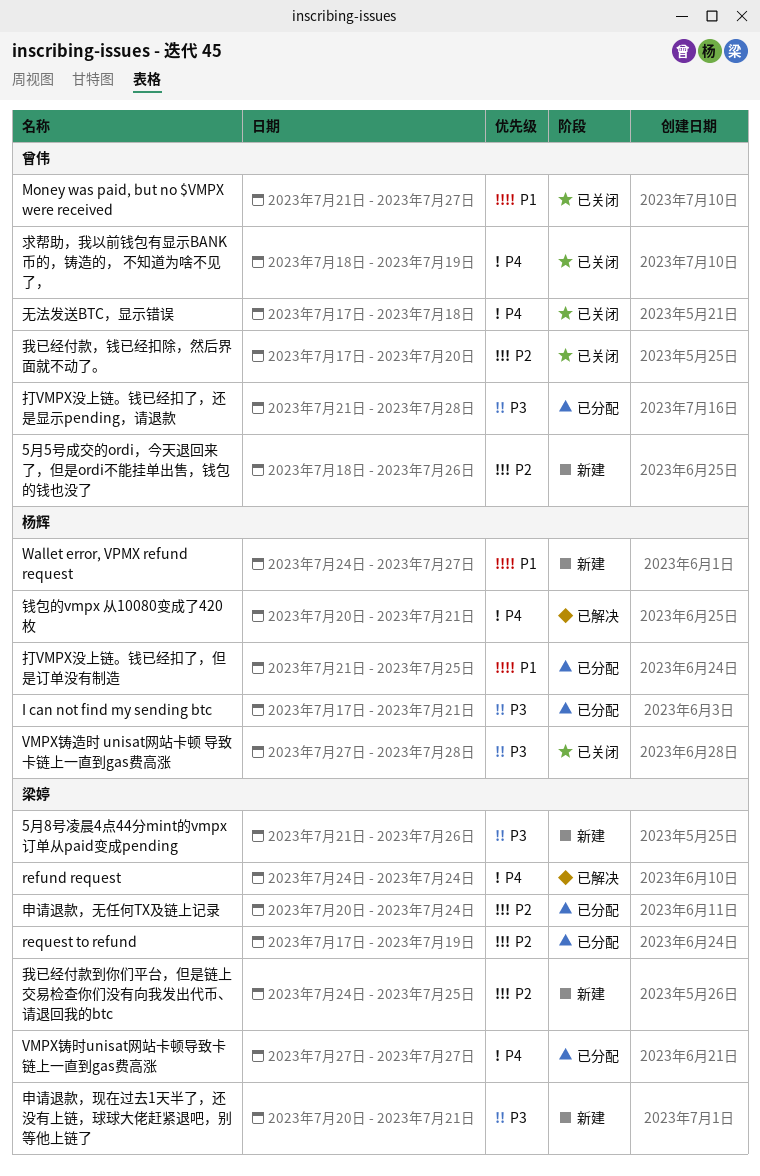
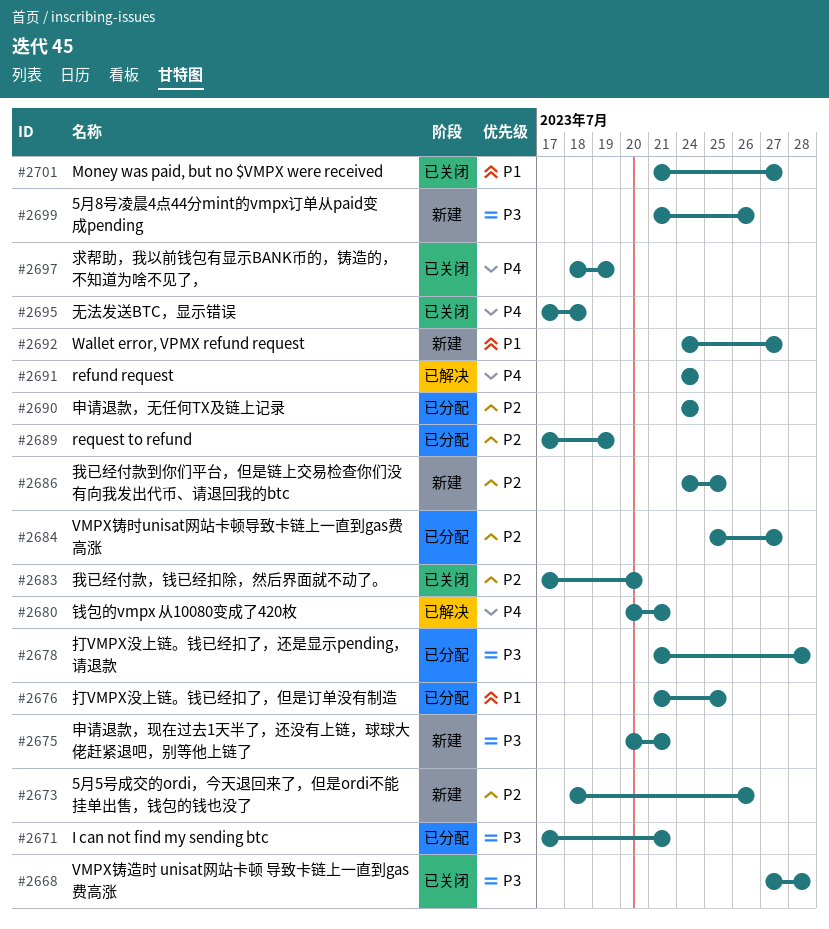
VMPX铸时unisat网站卡顿导致卡链上一直到gas费高涨, priority: P4 -> P2
VMPX铸时unisat网站卡顿导致卡链上一直到gas费高涨, start: Jul 27 -> Jul 25
申请退款，无任何TX及链上记录, start: Jul 20 -> Jul 24

